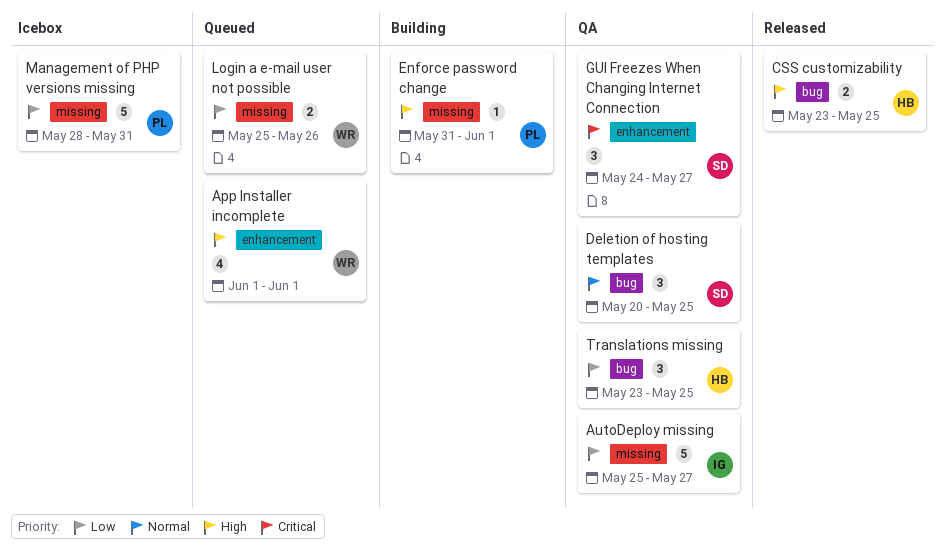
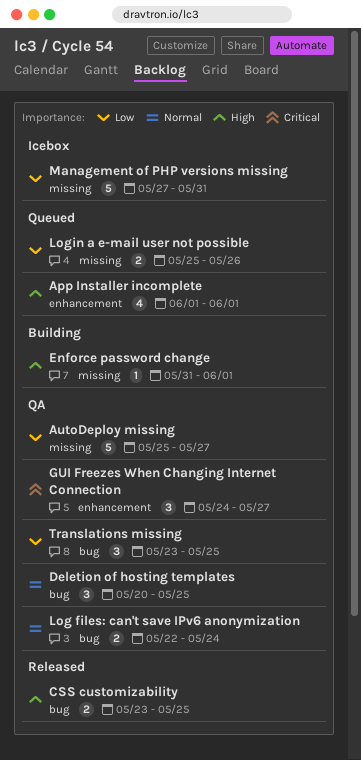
Log files: can't save IPv6 anonymization: none -> present
Management of PHP versions missing, start: May 28 -> May 27

